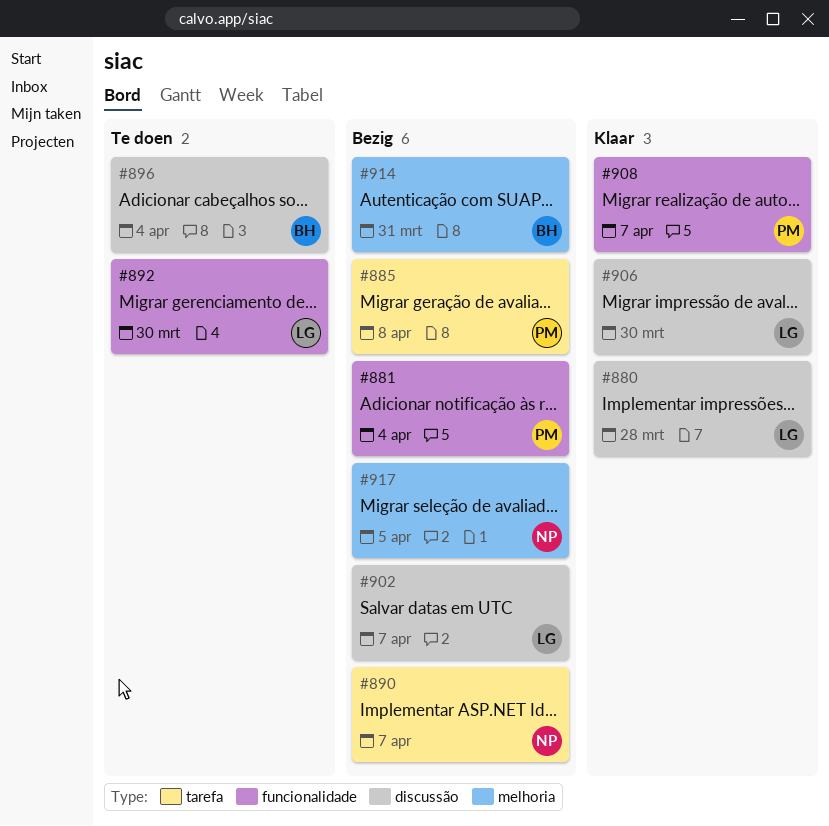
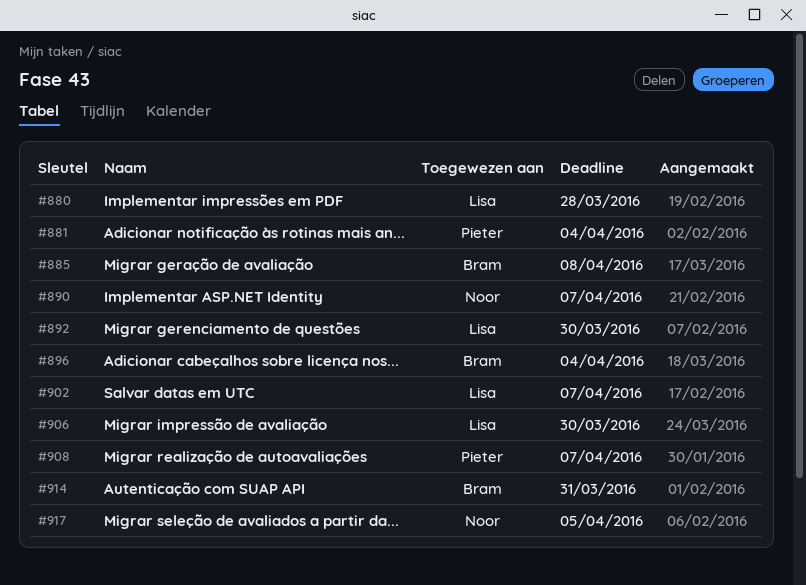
#885, owner: Pieter -> Bram

